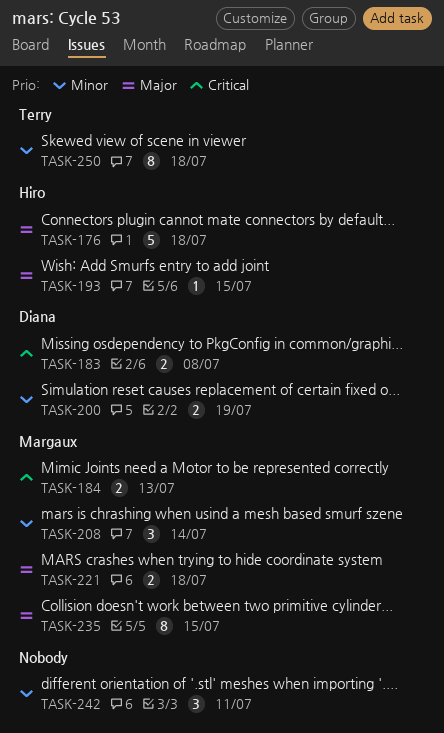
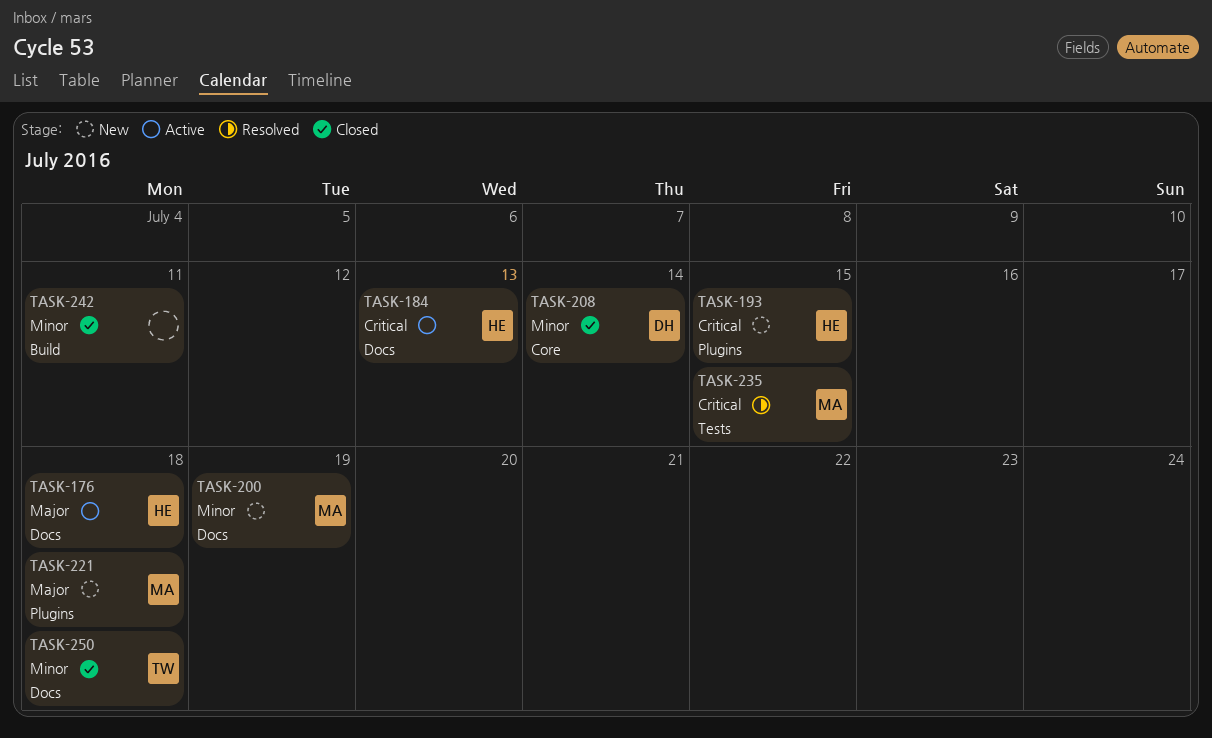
TASK-183: present -> none
TASK-184, owner: Margaux -> Hiro
TASK-193, priority: Major -> Critical
TASK-200, owner: Diana -> Margaux
TASK-208, owner: Margaux -> Diana
TASK-235, priority: Major -> Critical

